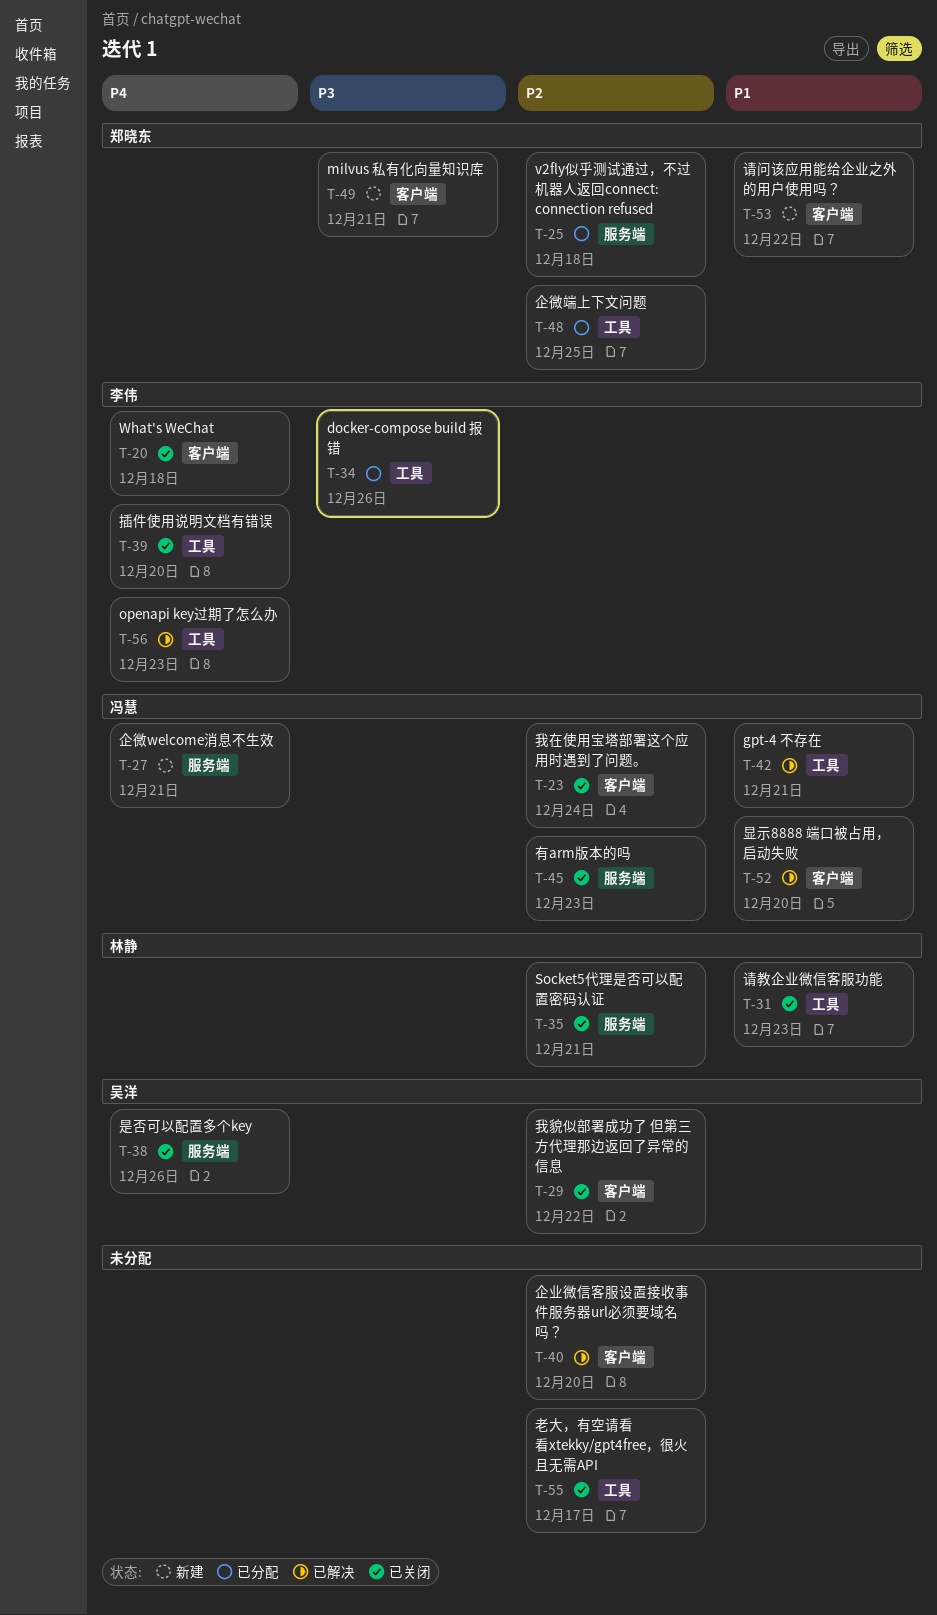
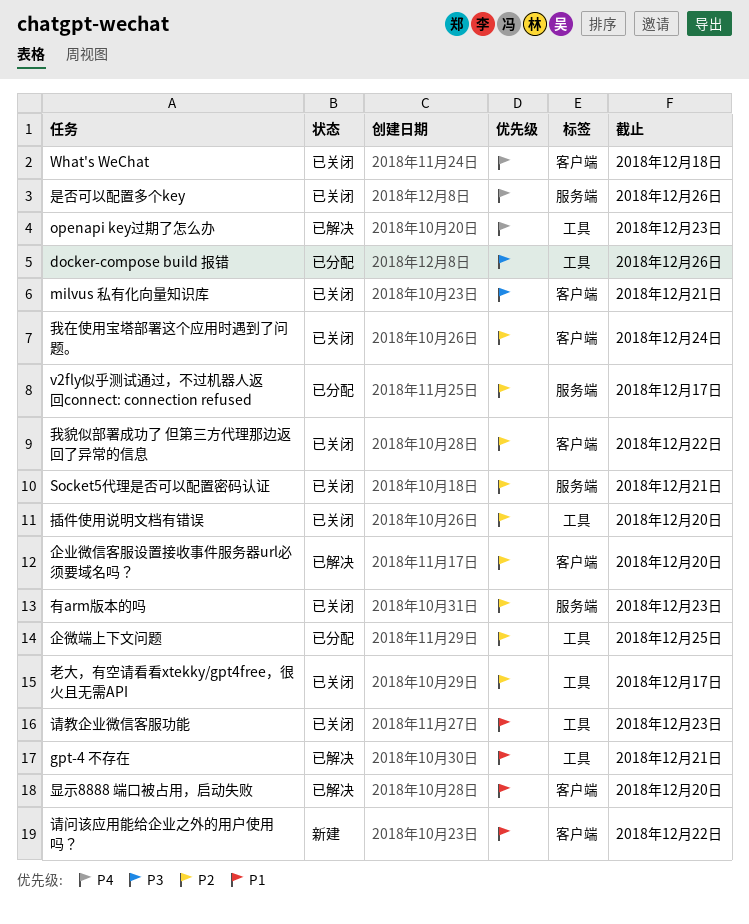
milvus 私有化向量知识库, status: 新建 -> 已关闭
v2fly似乎测试通过，不过机器人返回connect: connection refused, due: Dec 18 -> Dec 17
企微welcome消息不生效: present -> none
插件使用说明文档有错误, priority: P4 -> P2

